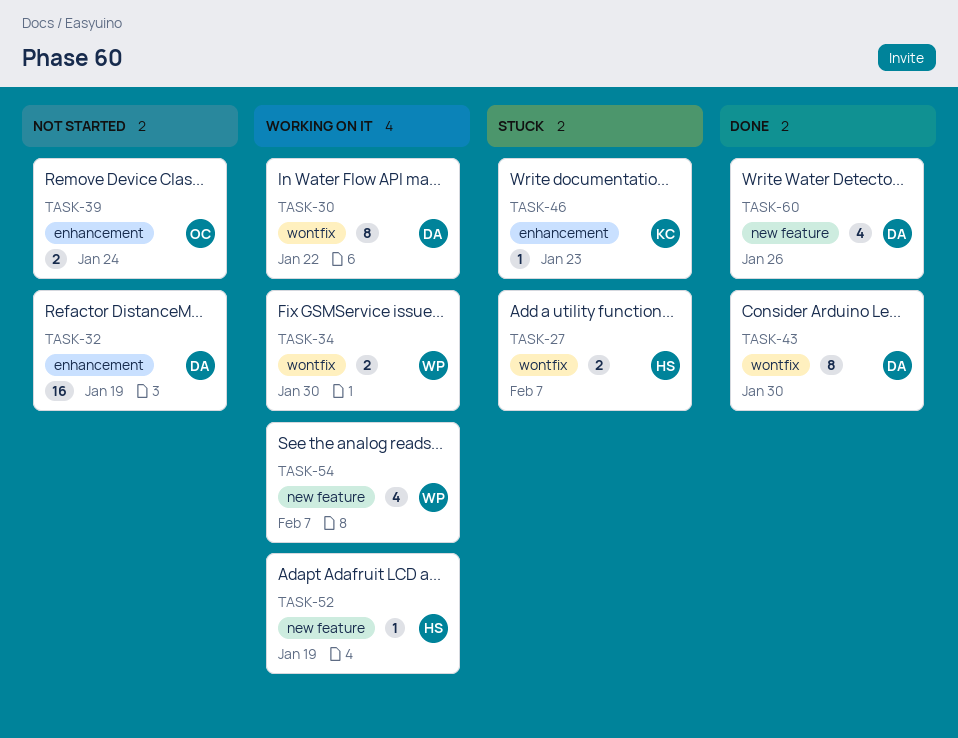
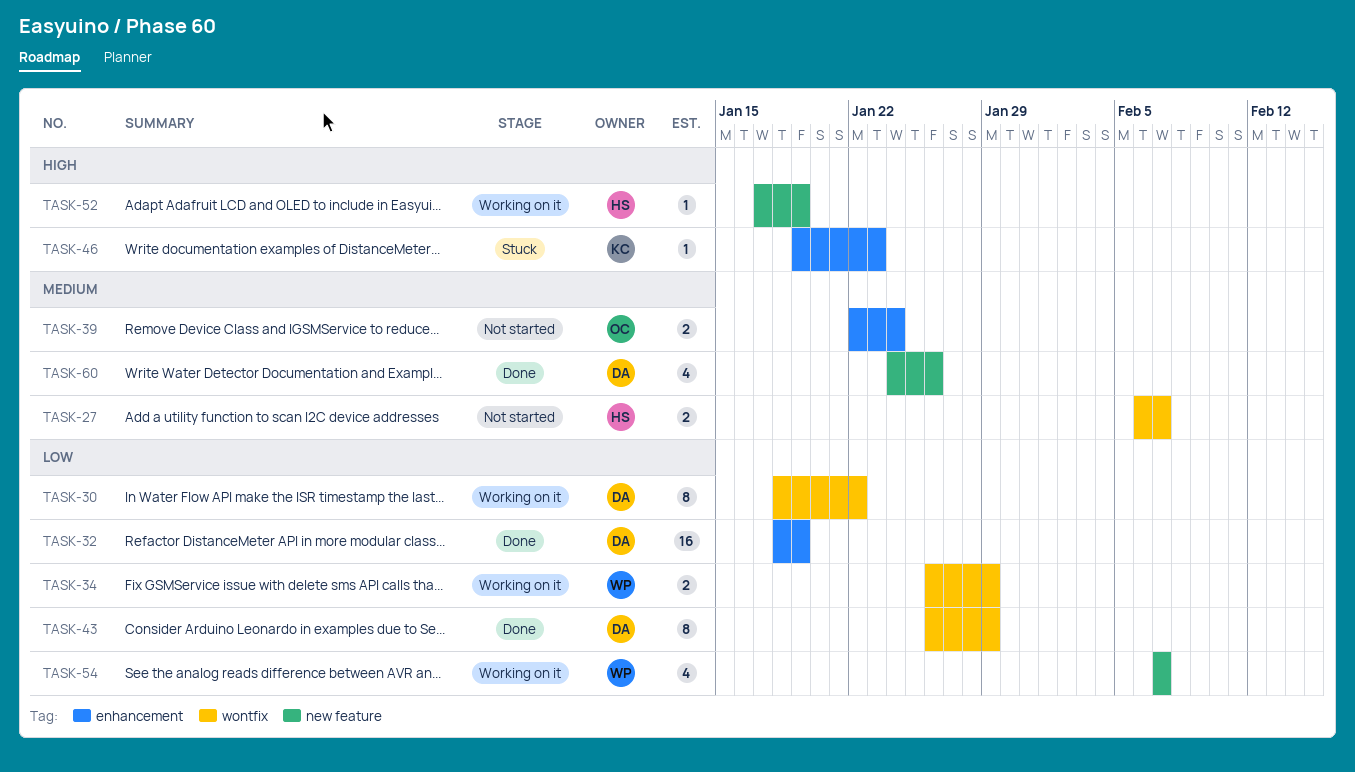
TASK-27, status: Stuck -> Not started
TASK-32, status: Not started -> Done
TASK-34, due: Jan 30 -> Jan 29
TASK-43, due: Jan 30 -> Jan 29

